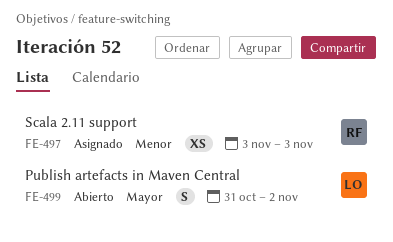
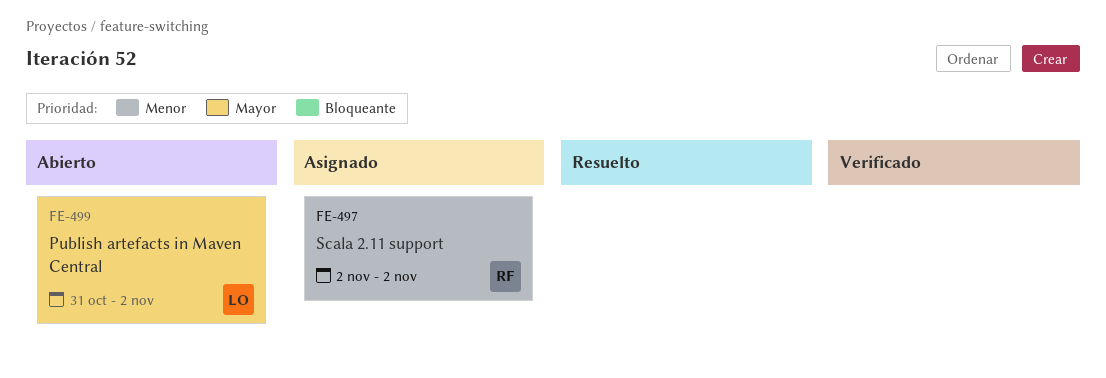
FE-497, start: Nov 3 -> Nov 2
FE-497, due: Nov 3 -> Nov 2

